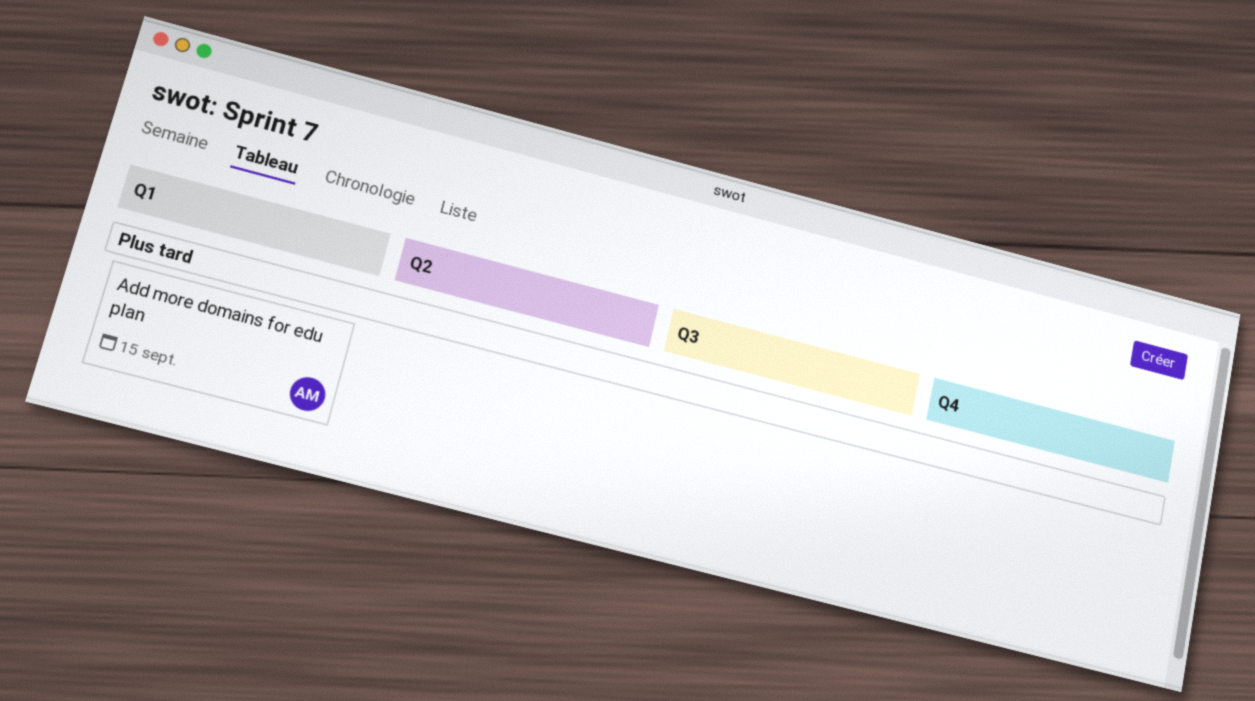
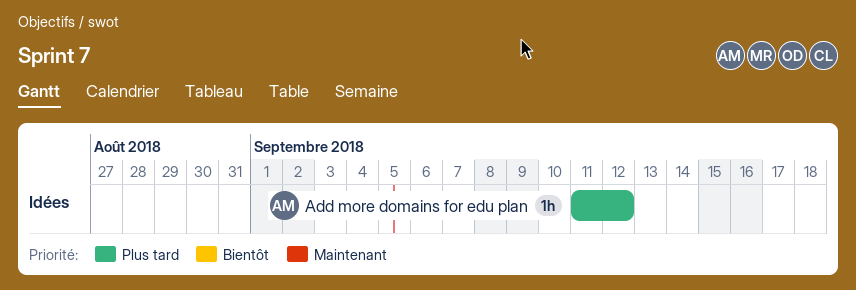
Add more domains for edu plan, due: Sep 15 -> Sep 12

